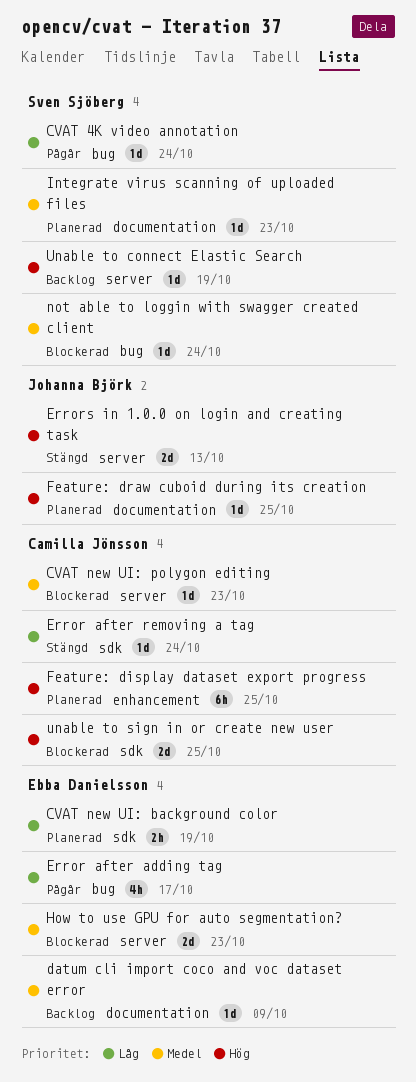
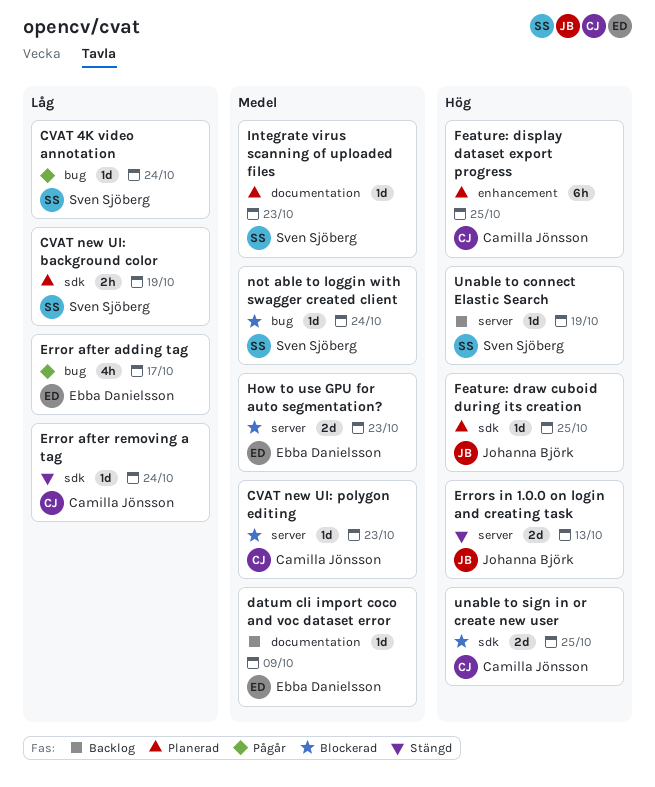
CVAT new UI: background color, owner: Ebba Danielsson -> Sven Sjöberg
Feature: draw cuboid during its creation, label: documentation -> sdk

